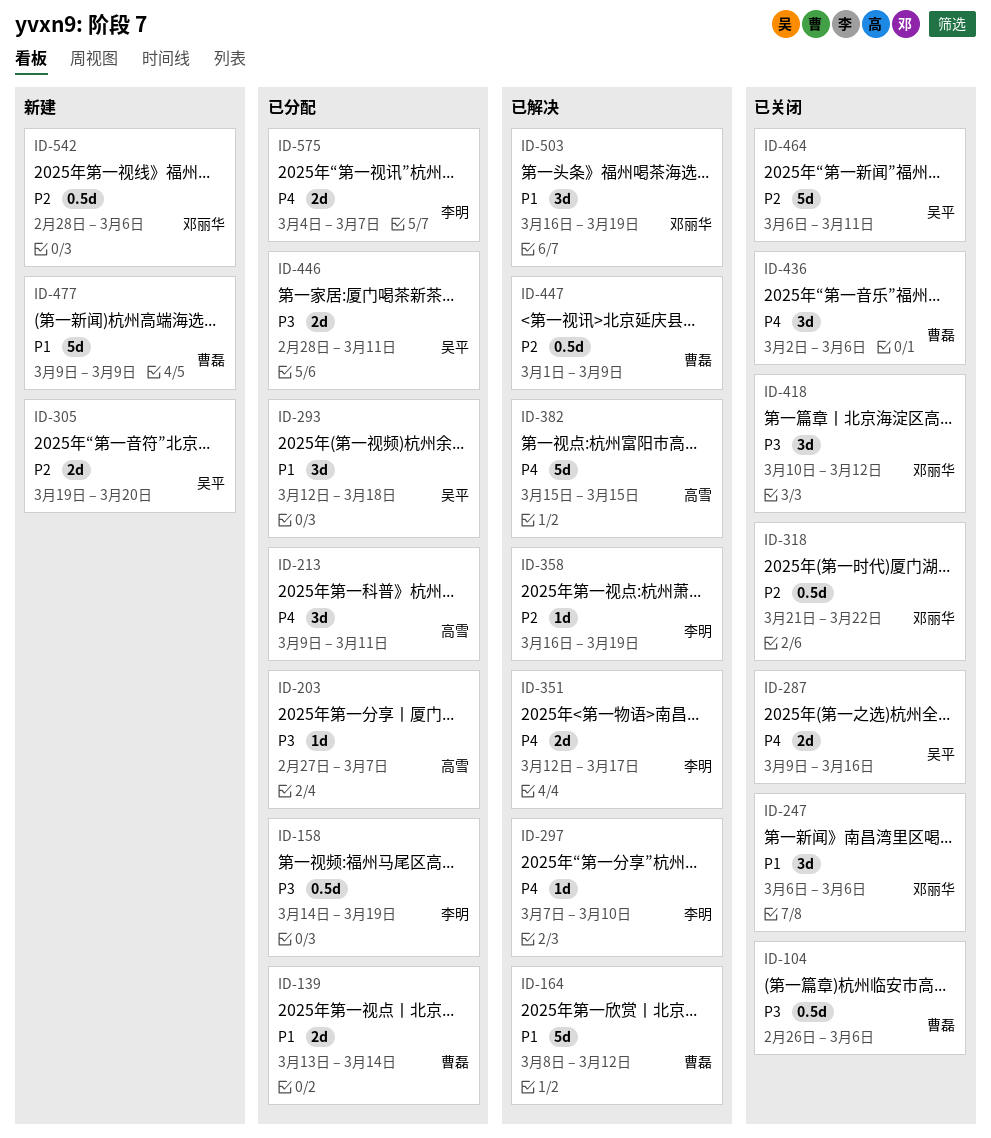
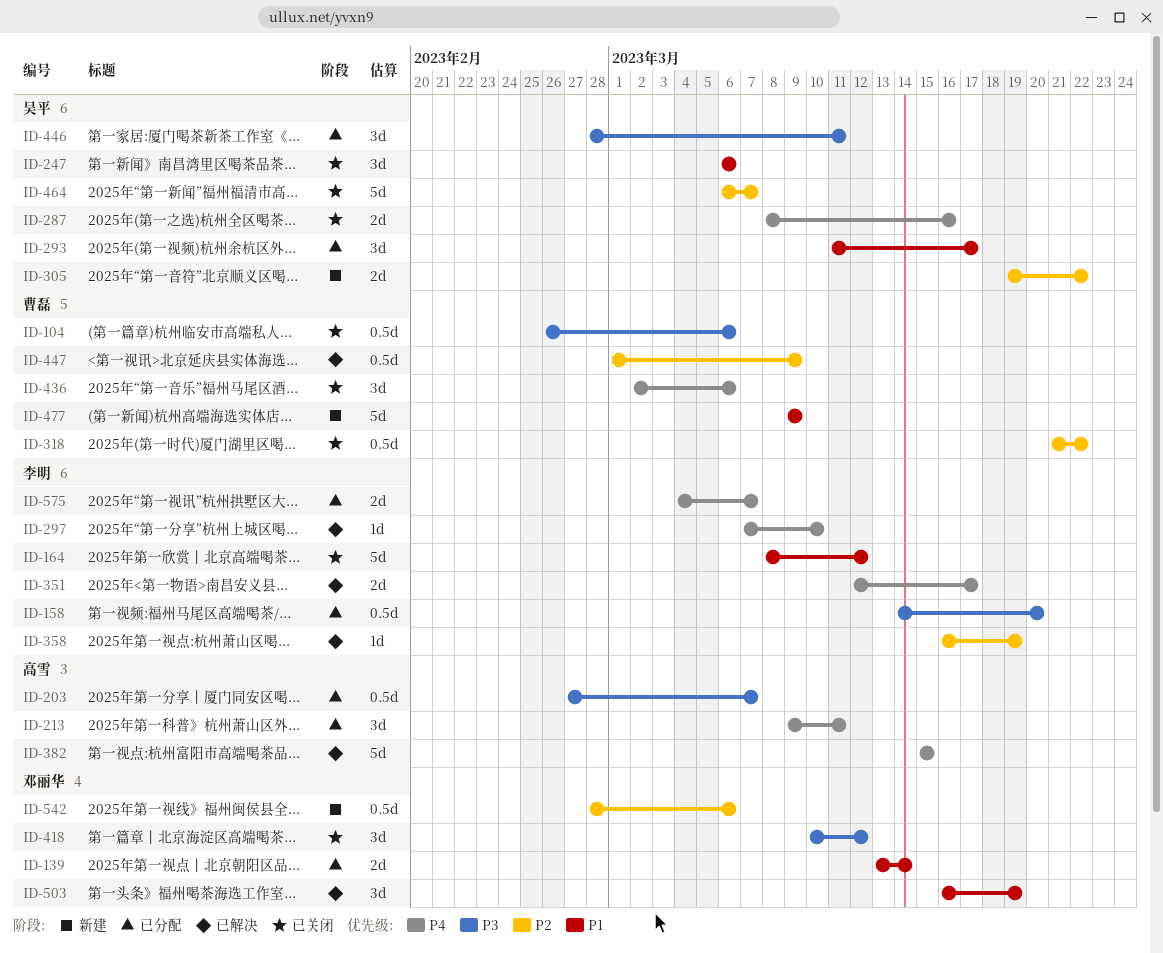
ID-139, owner: 曹磊 -> 邓丽华
ID-158, due: Mar 19 -> Mar 20
ID-164, status: 已解决 -> 已关闭
ID-164, owner: 曹磊 -> 李明
ID-203, estimate: 1d -> 0.5d
ID-247, owner: 邓丽华 -> 吴平
ID-287, start: Mar 9 -> Mar 8
ID-293, start: Mar 12 -> Mar 11
ID-293, due: Mar 18 -> Mar 17
ID-305, due: Mar 20 -> Mar 22
ID-318, owner: 邓丽华 -> 曹磊
ID-446, estimate: 2d -> 3d
ID-464, due: Mar 11 -> Mar 7

